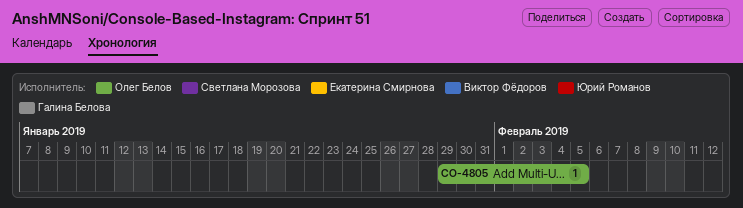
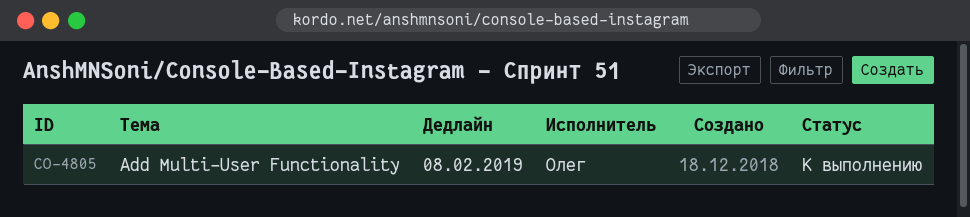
CO-4805, due: Feb 5 -> Feb 8

